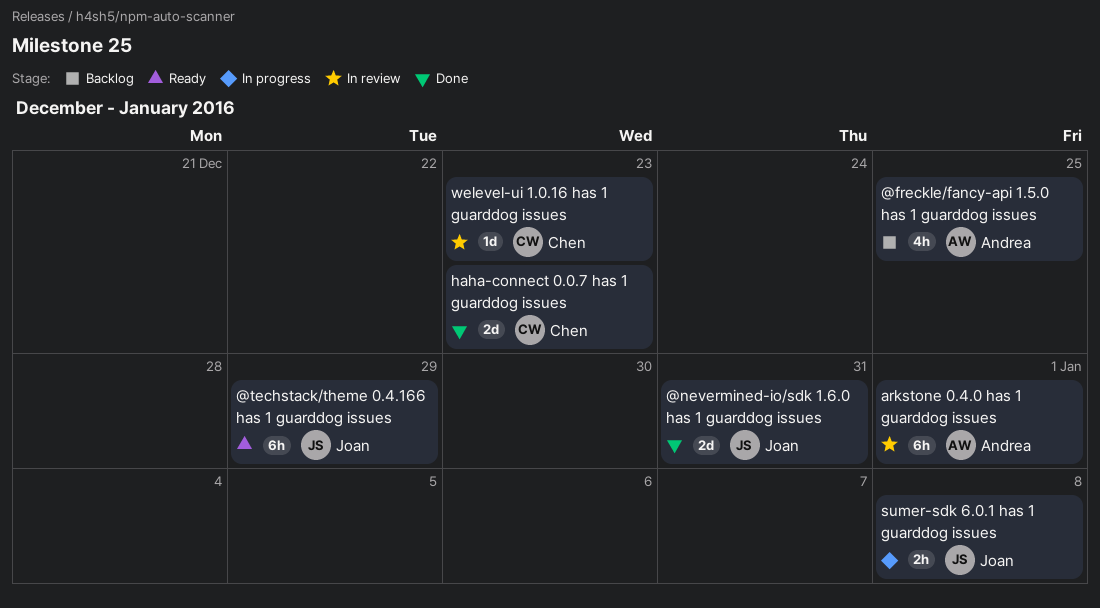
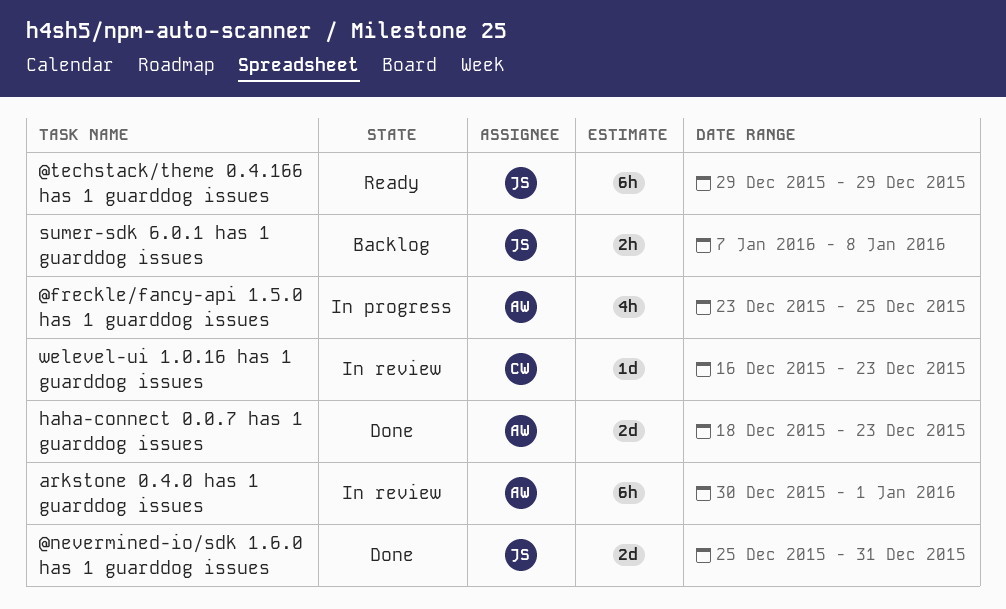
@freckle/fancy-api 1.5.0 has 1 guarddog issues, status: Backlog -> In progress
haha-connect 0.0.7 has 1 guarddog issues, owner: Chen -> Andrea
sumer-sdk 6.0.1 has 1 guarddog issues, status: In progress -> Backlog

